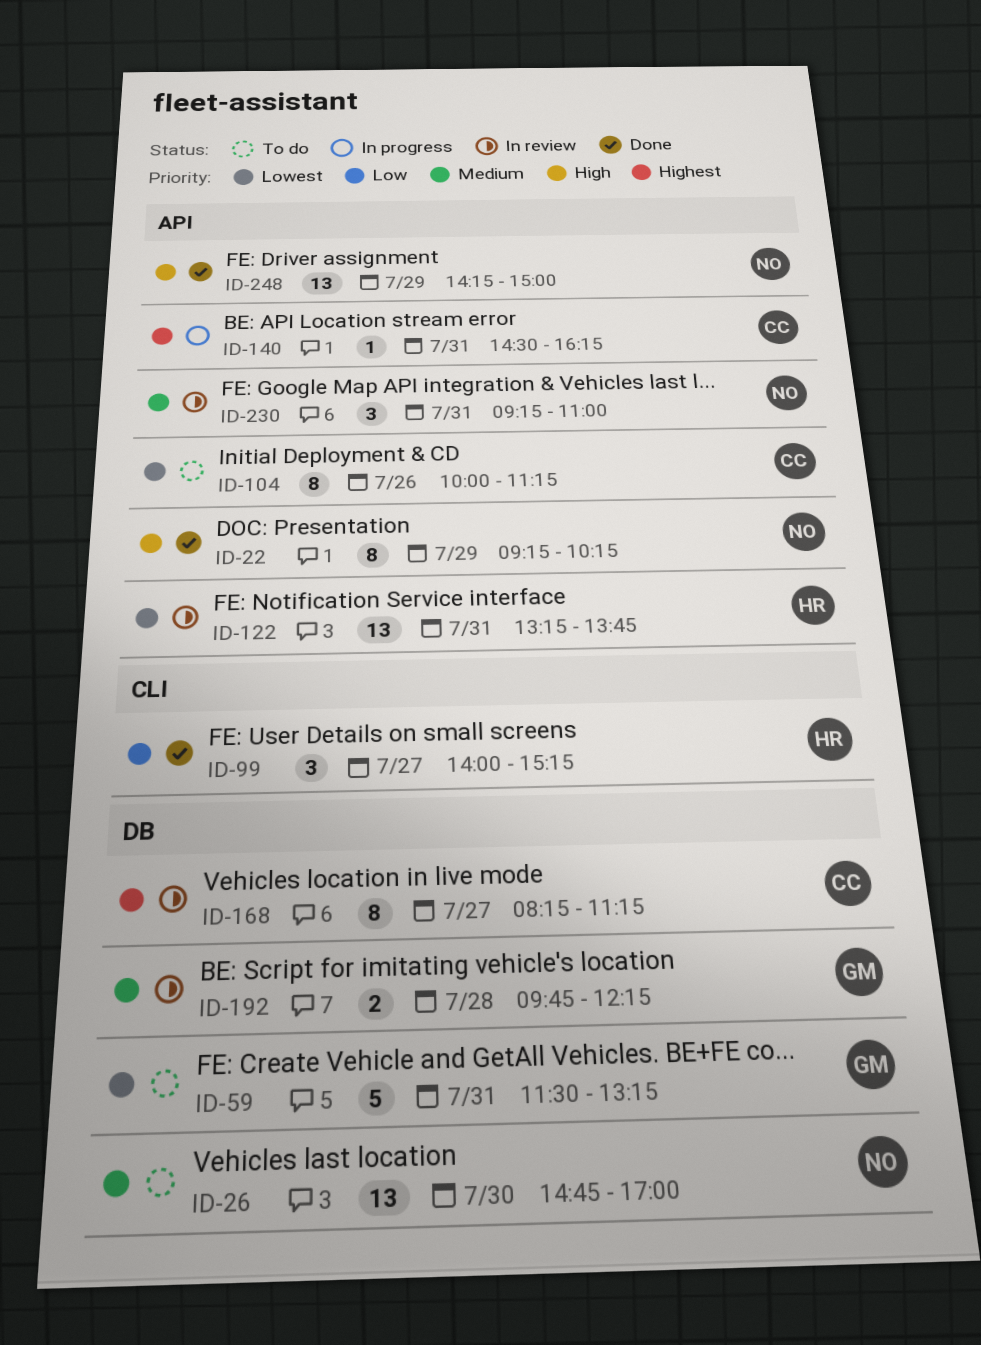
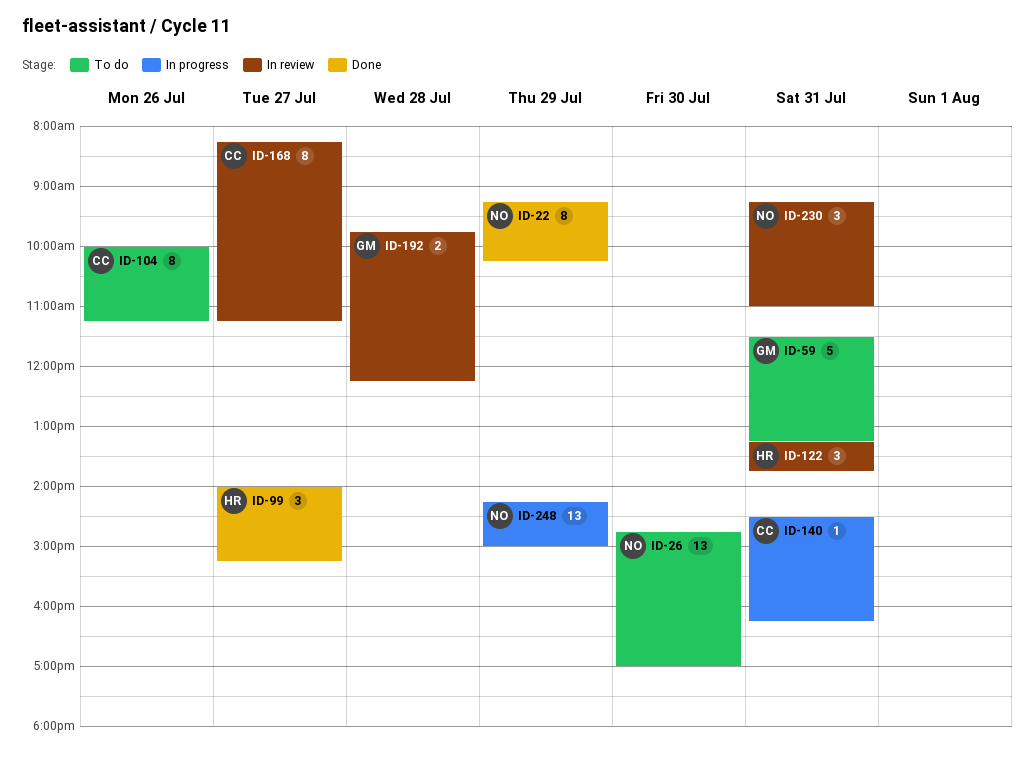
ID-122, estimate: 13 -> 3
ID-248, status: Done -> In progress

